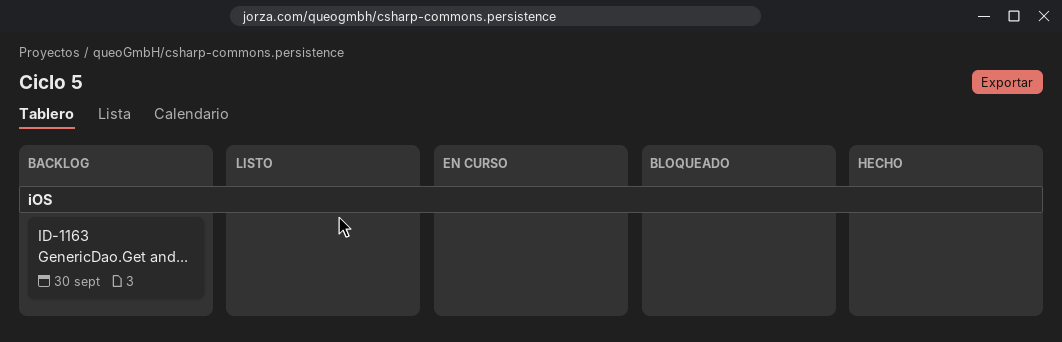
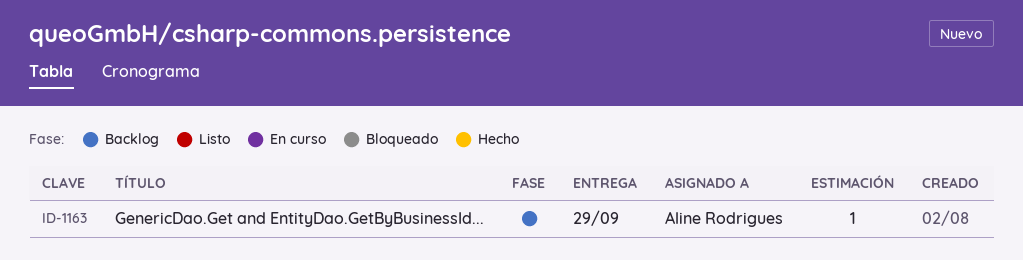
ID-1163, due: Sep 30 -> Sep 29

